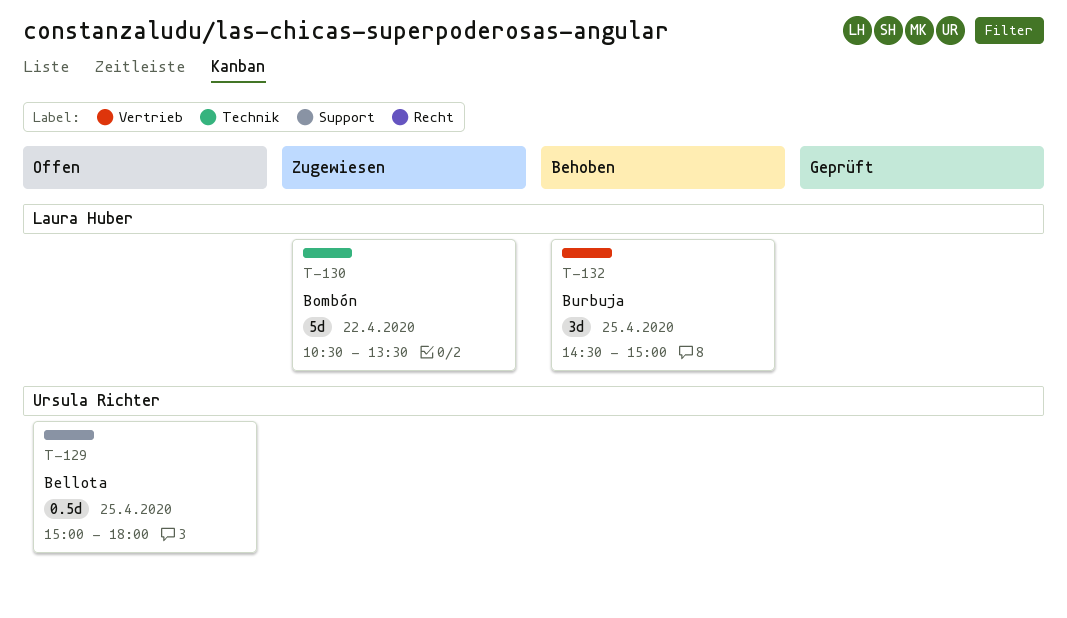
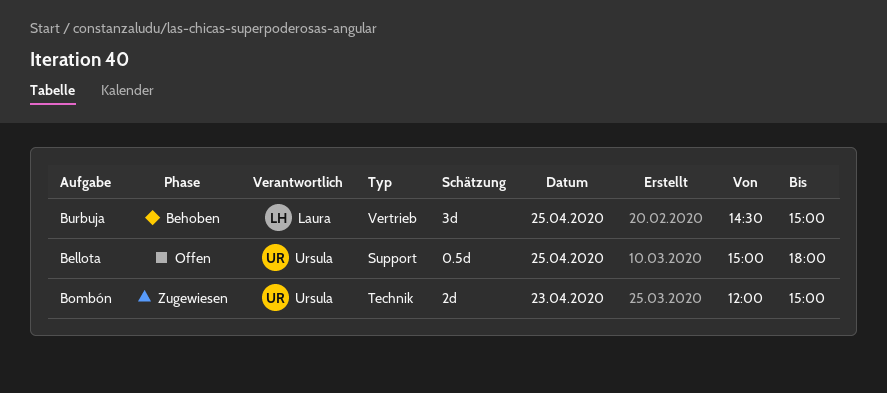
Bombón, owner: Laura Huber -> Ursula Richter
Bombón, estimate: 5d -> 2d
Bombón, day: Apr 22 -> Apr 23
Bombón, begins: 10:30 -> 12:00
Bombón, ends: 13:30 -> 15:00

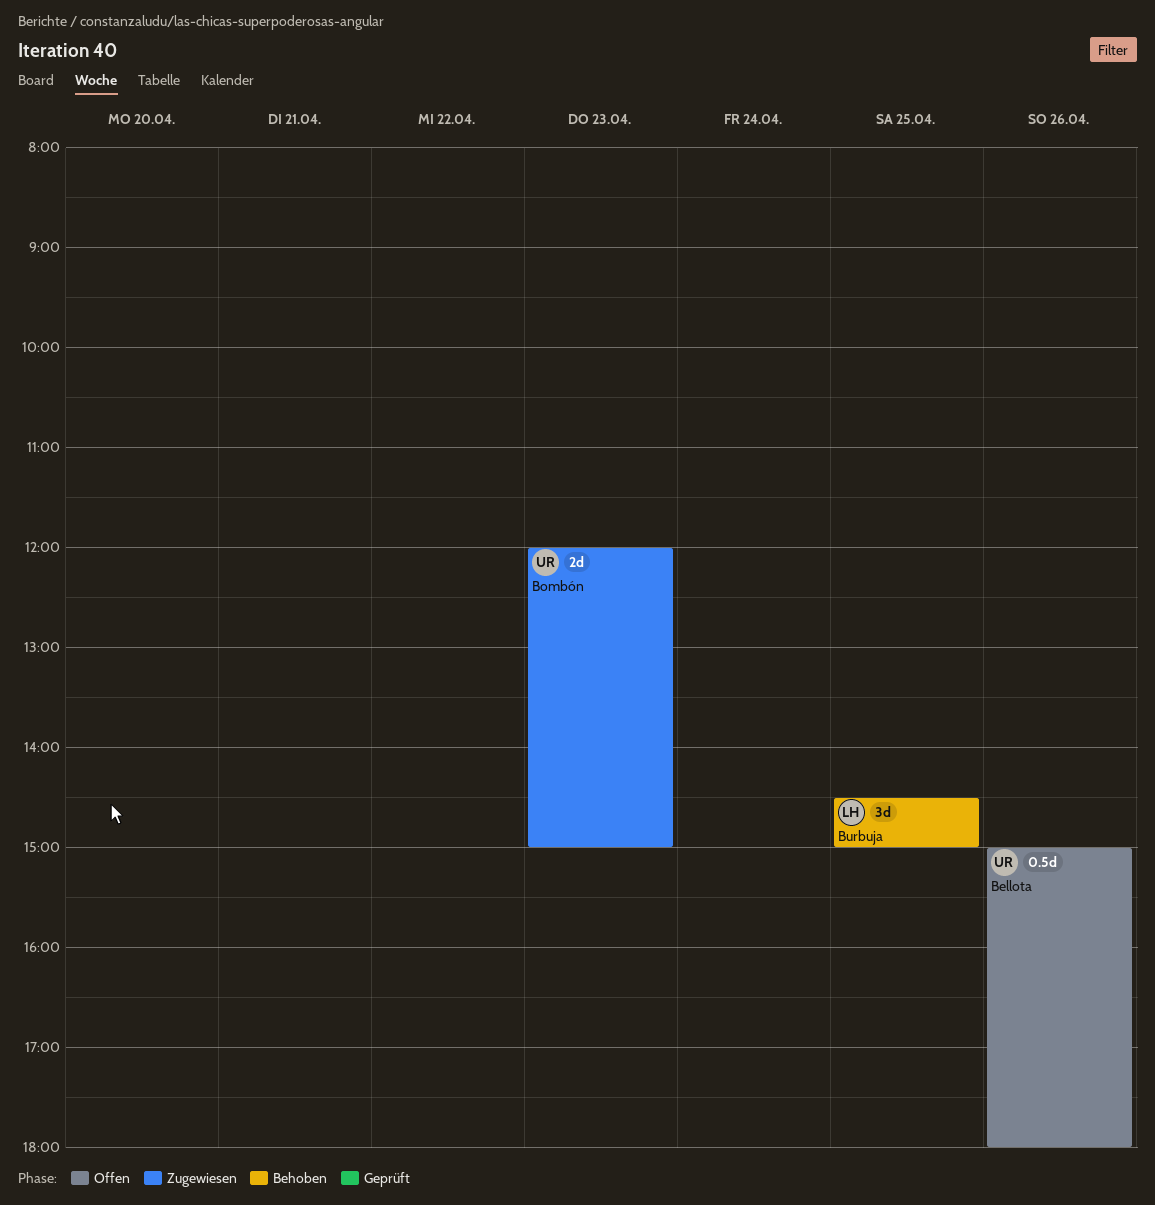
Bellota, day: Apr 25 -> Apr 26

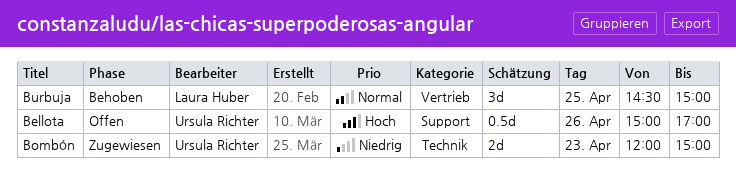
Bellota, ends: 18:00 -> 17:00

